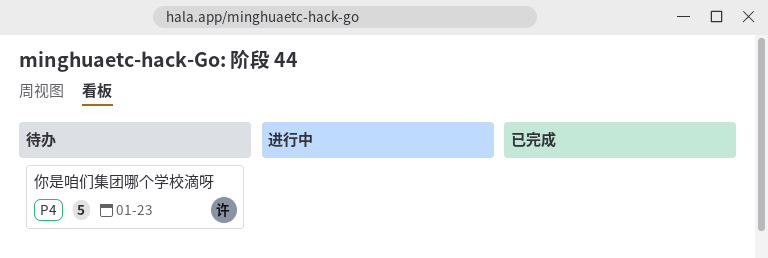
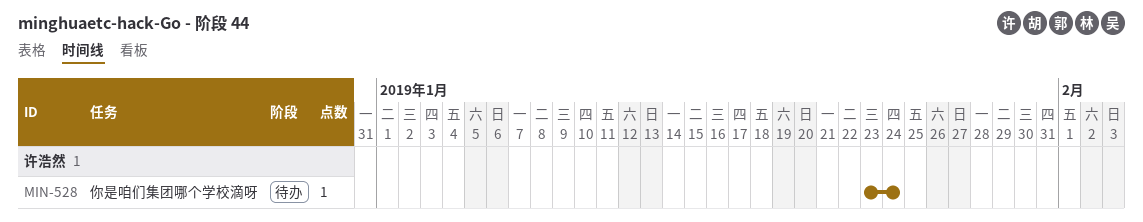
你是咱们集团哪个学校滴呀, estimate: 5 -> 1
你是咱们集团哪个学校滴呀, due: Jan 23 -> Jan 24

